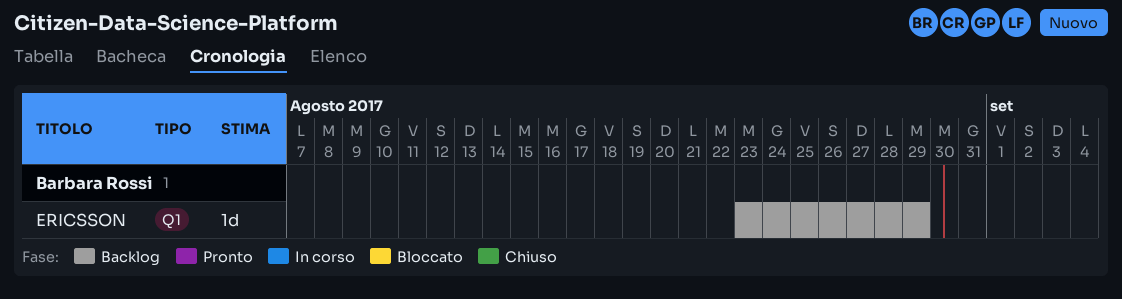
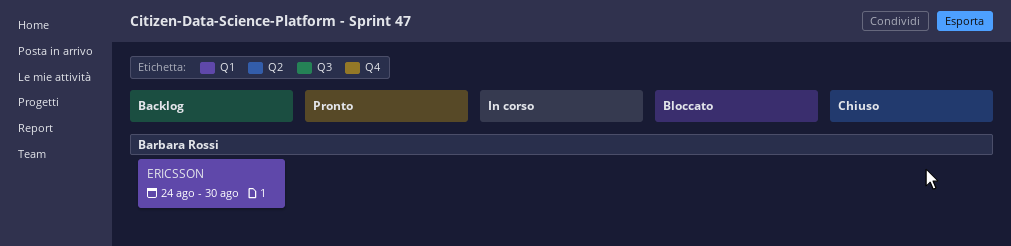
ERICSSON, start: Aug 23 -> Aug 24
ERICSSON, due: Aug 29 -> Aug 30

